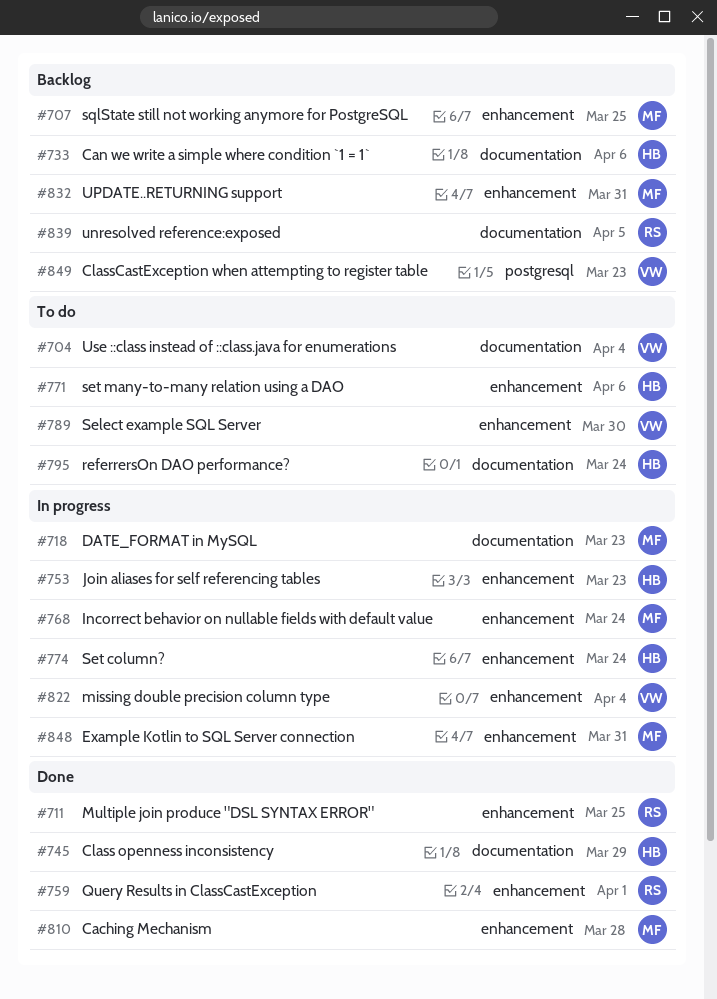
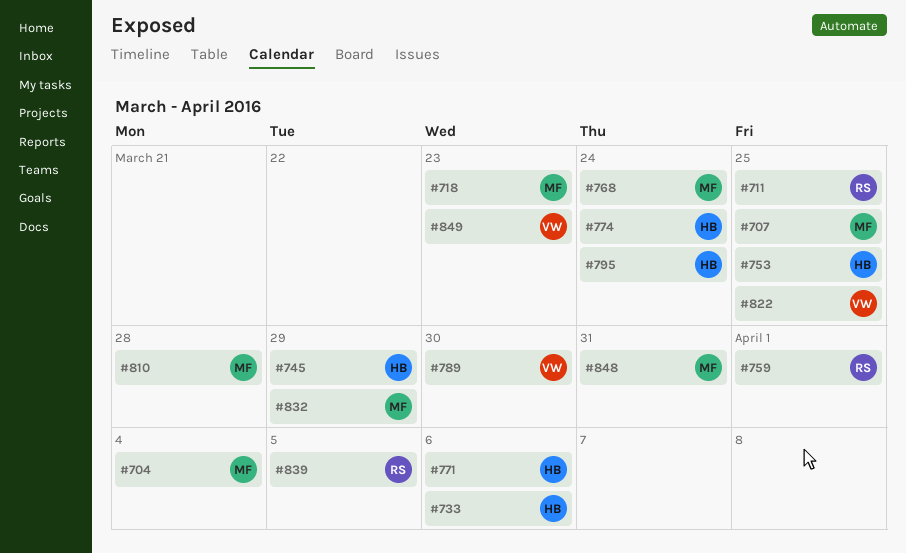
#704, owner: VW -> MF
#753, due: Mar 23 -> Mar 25
#822, due: Apr 4 -> Mar 25
#832, due: Mar 31 -> Mar 29

